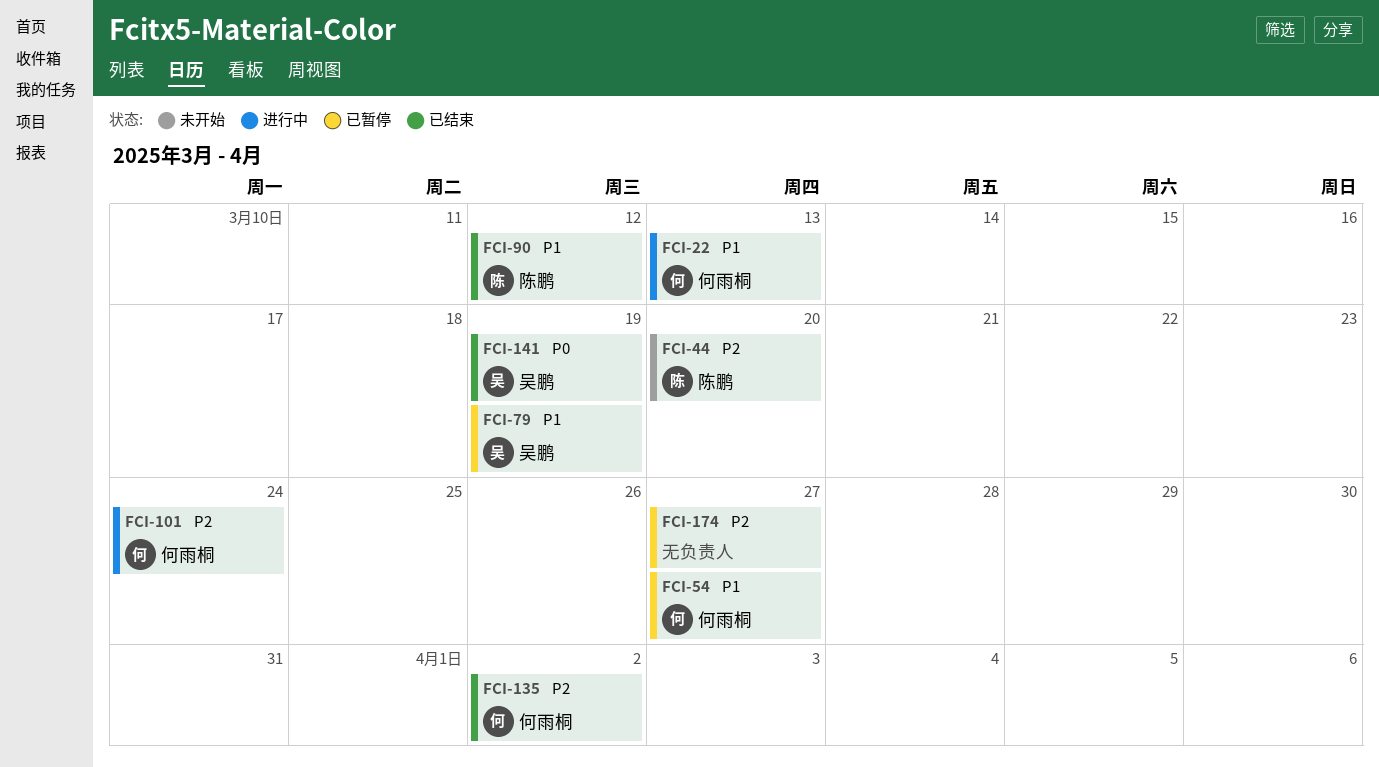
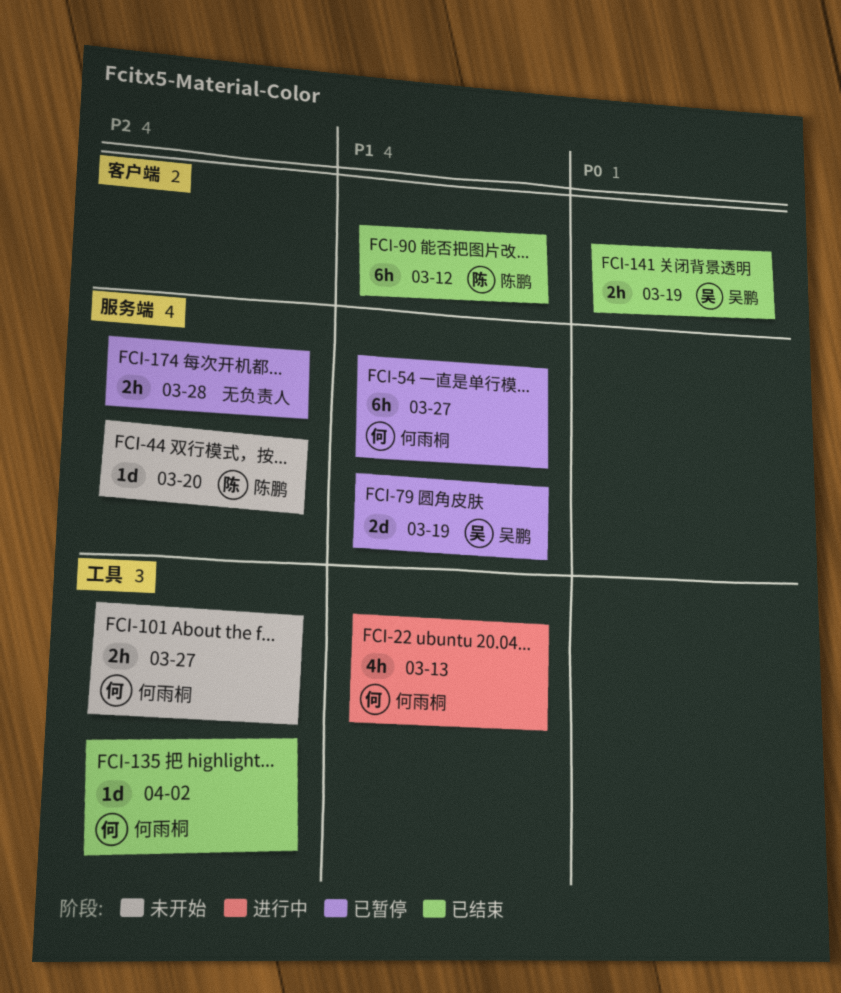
FCI-101, status: 进行中 -> 未开始
FCI-101, due: Mar 24 -> Mar 27
FCI-174, due: Mar 27 -> Mar 28

